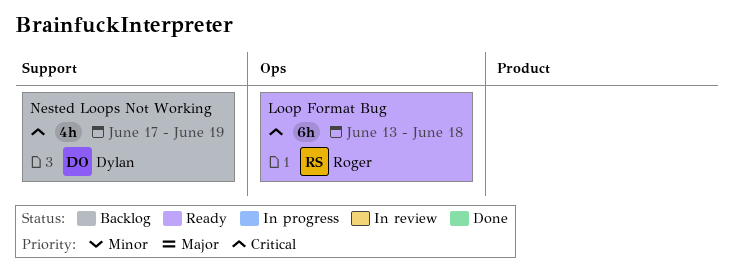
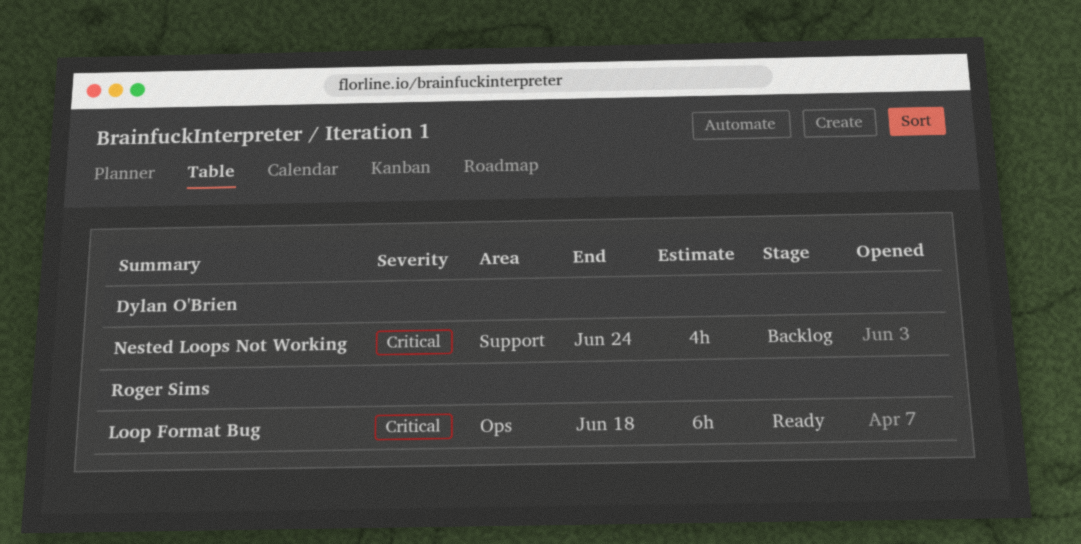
Nested Loops Not Working, due: Jun 19 -> Jun 24

